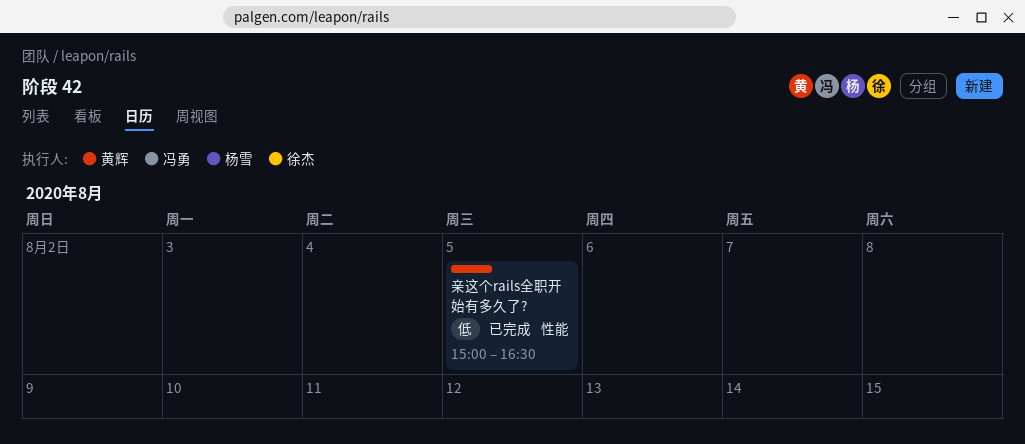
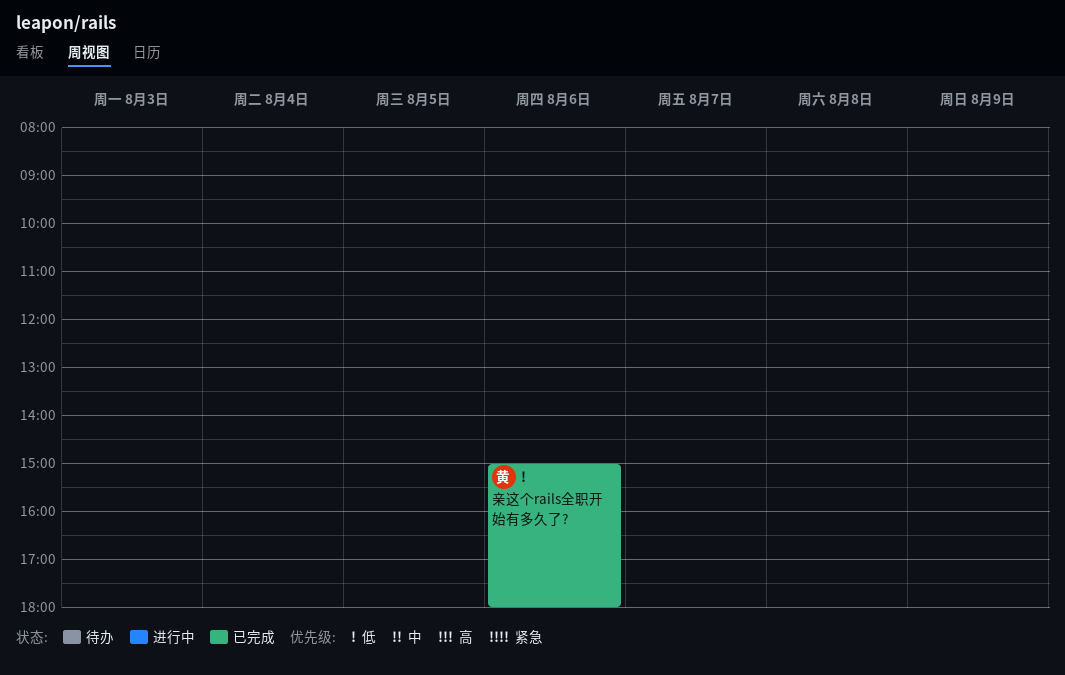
亲这个rails全职开始有多久了?, day: Aug 5 -> Aug 6
亲这个rails全职开始有多久了?, ends: 16:30 -> 18:00

